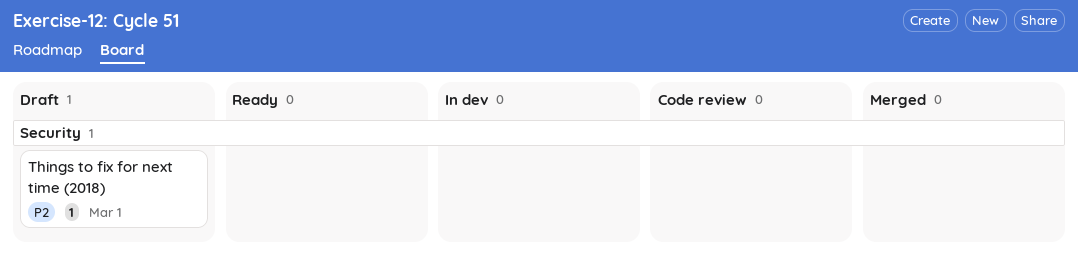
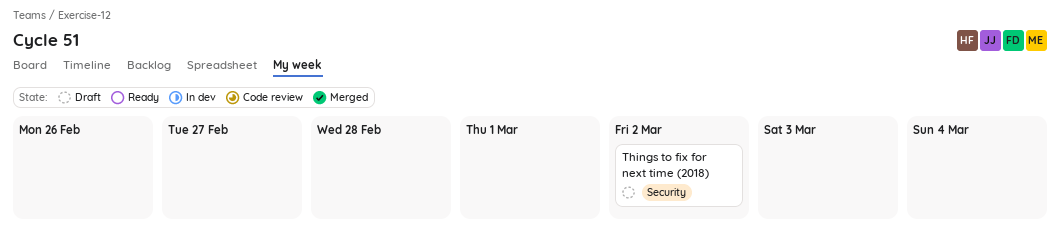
Things to fix for next time (2018), due: Mar 1 -> Mar 2

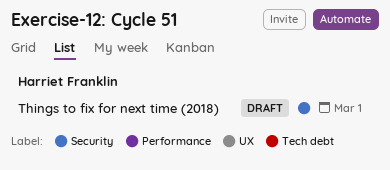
Things to fix for next time (2018), due: Mar 2 -> Mar 1

